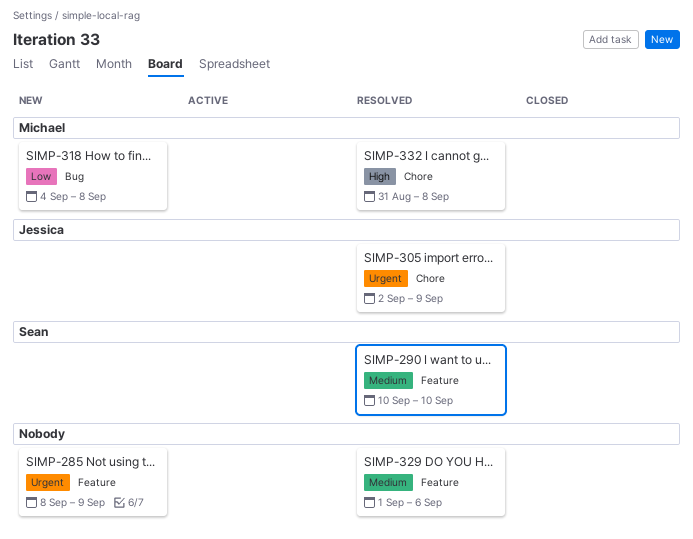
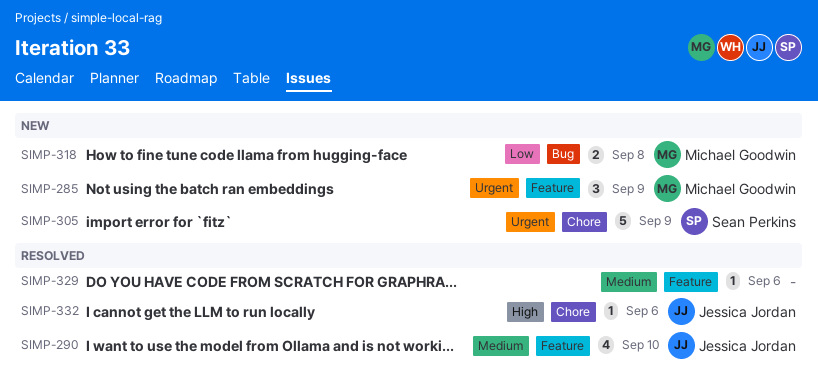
SIMP-285, owner: none -> Michael Goodwin
SIMP-290, owner: Sean Perkins -> Jessica Jordan
SIMP-305, status: Resolved -> New
SIMP-305, owner: Jessica Jordan -> Sean Perkins
SIMP-332, owner: Michael Goodwin -> Jessica Jordan
SIMP-332, due: Sep 8 -> Sep 6

